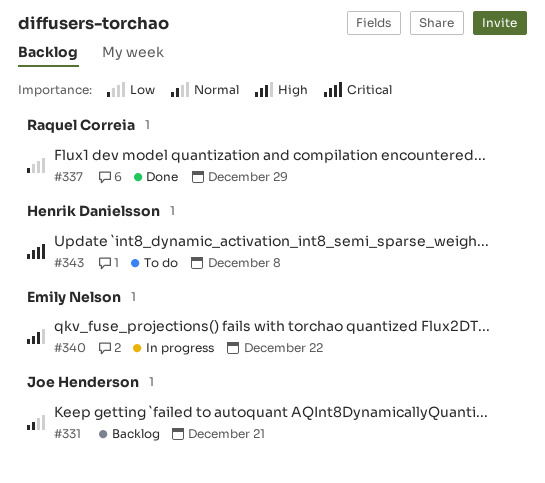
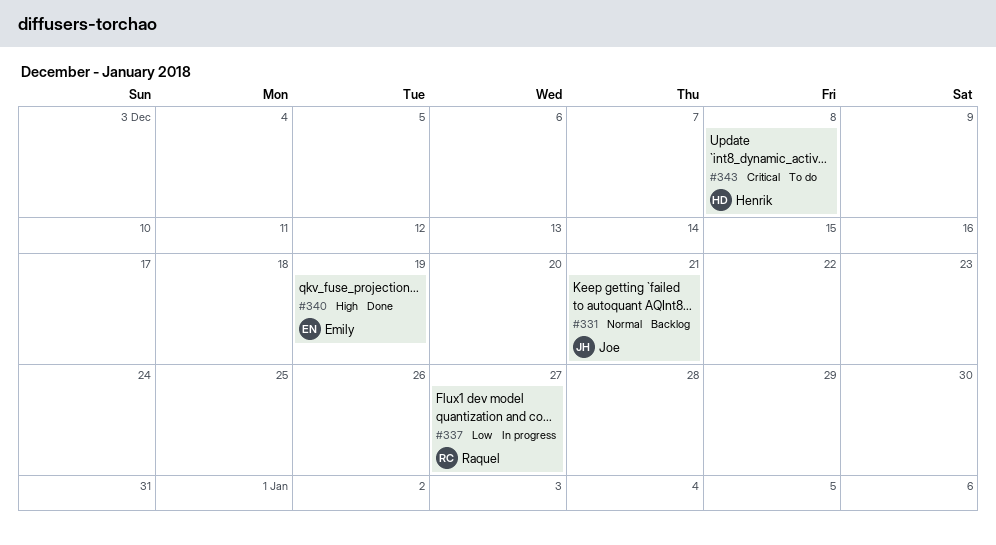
#337, status: Done -> In progress
#337, due: Dec 29 -> Dec 27
#340, status: In progress -> Done
#340, due: Dec 22 -> Dec 19

